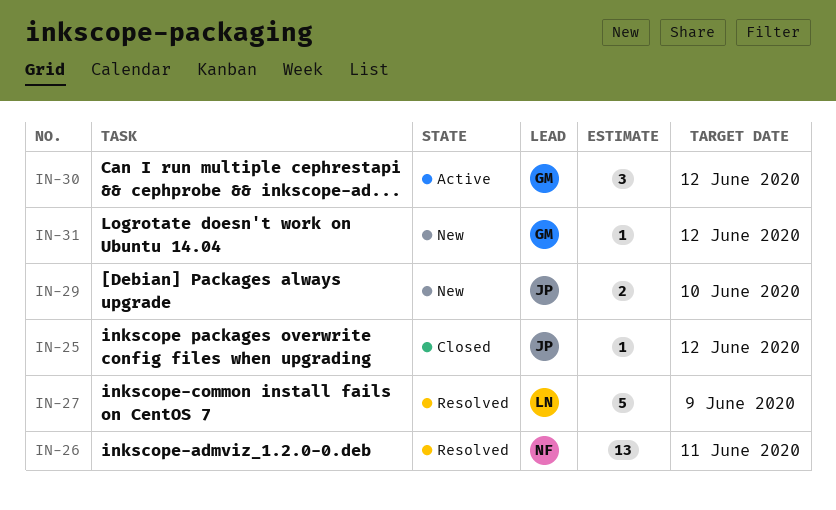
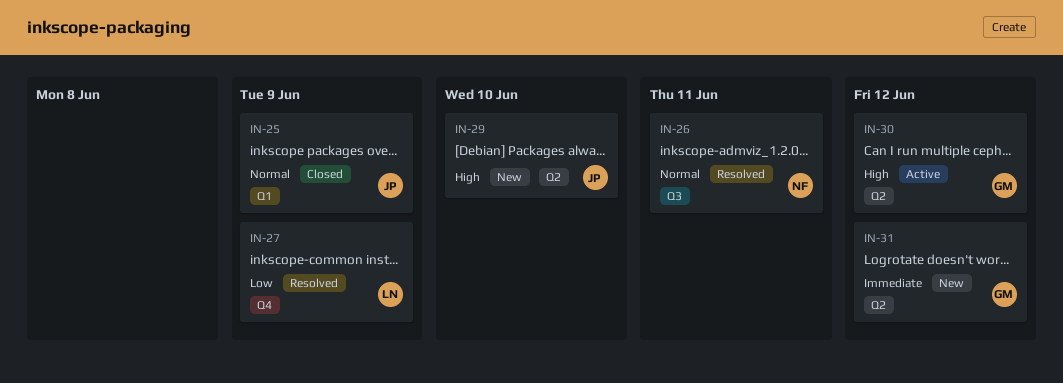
IN-25, due: Jun 12 -> Jun 9

